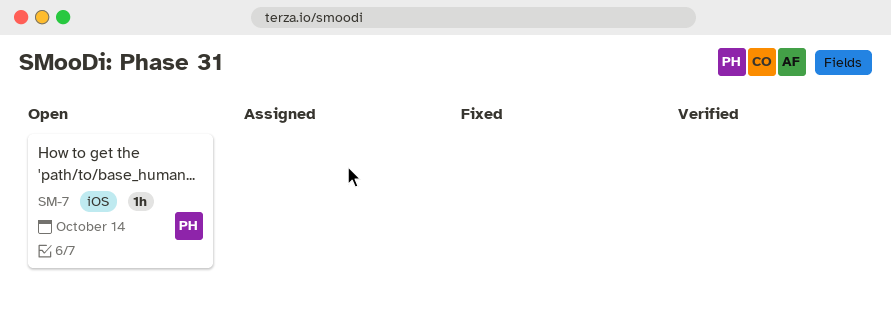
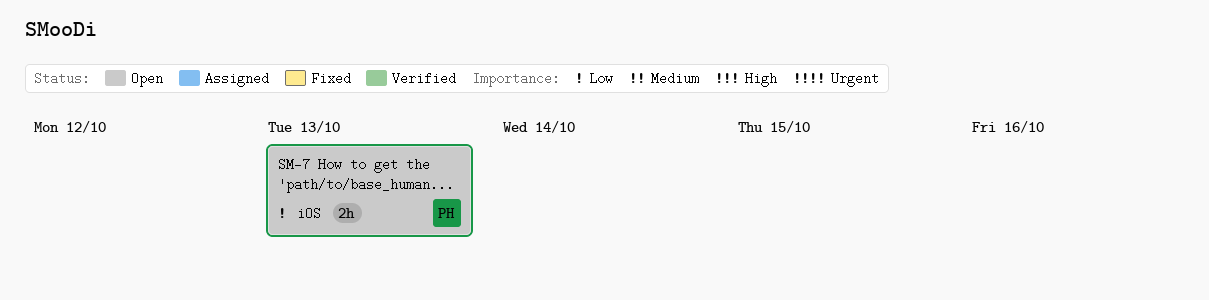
SM-7, estimate: 1h -> 2h
SM-7, due: Oct 14 -> Oct 13

